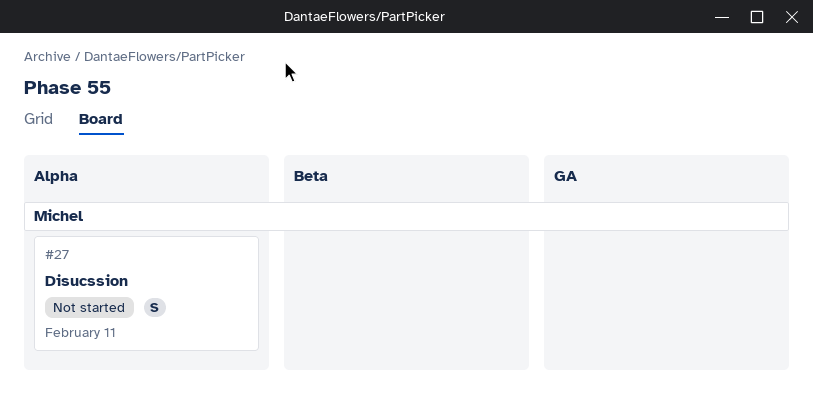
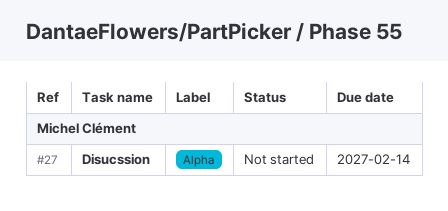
#27, due: Feb 11 -> Feb 14

